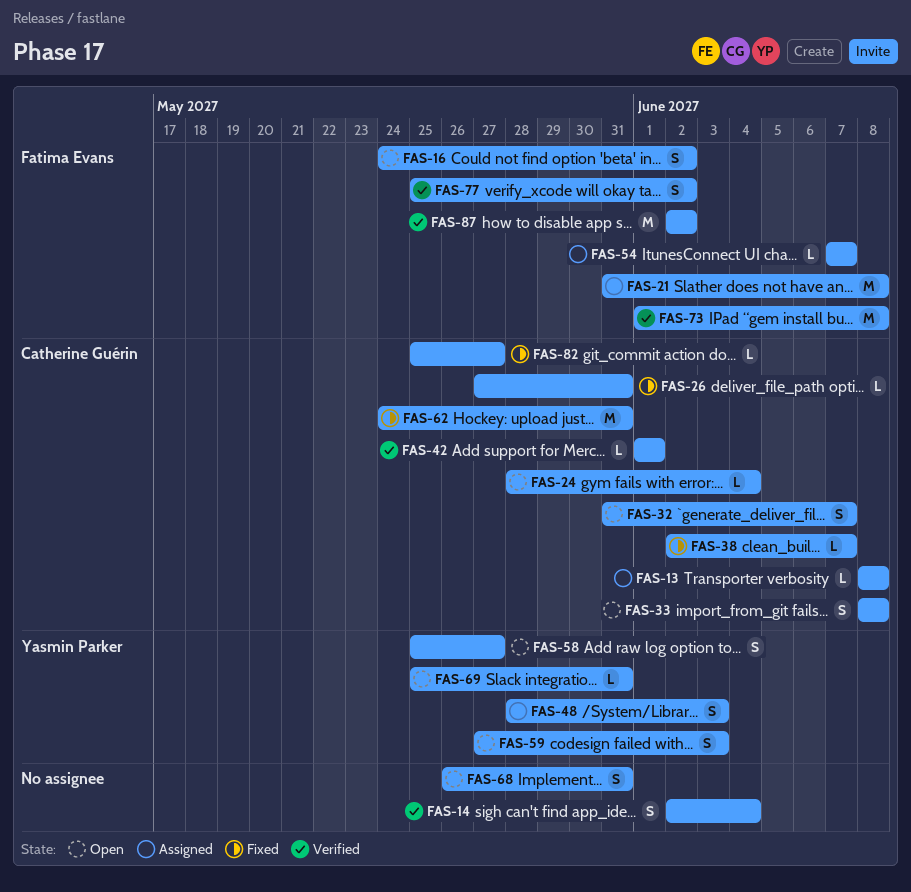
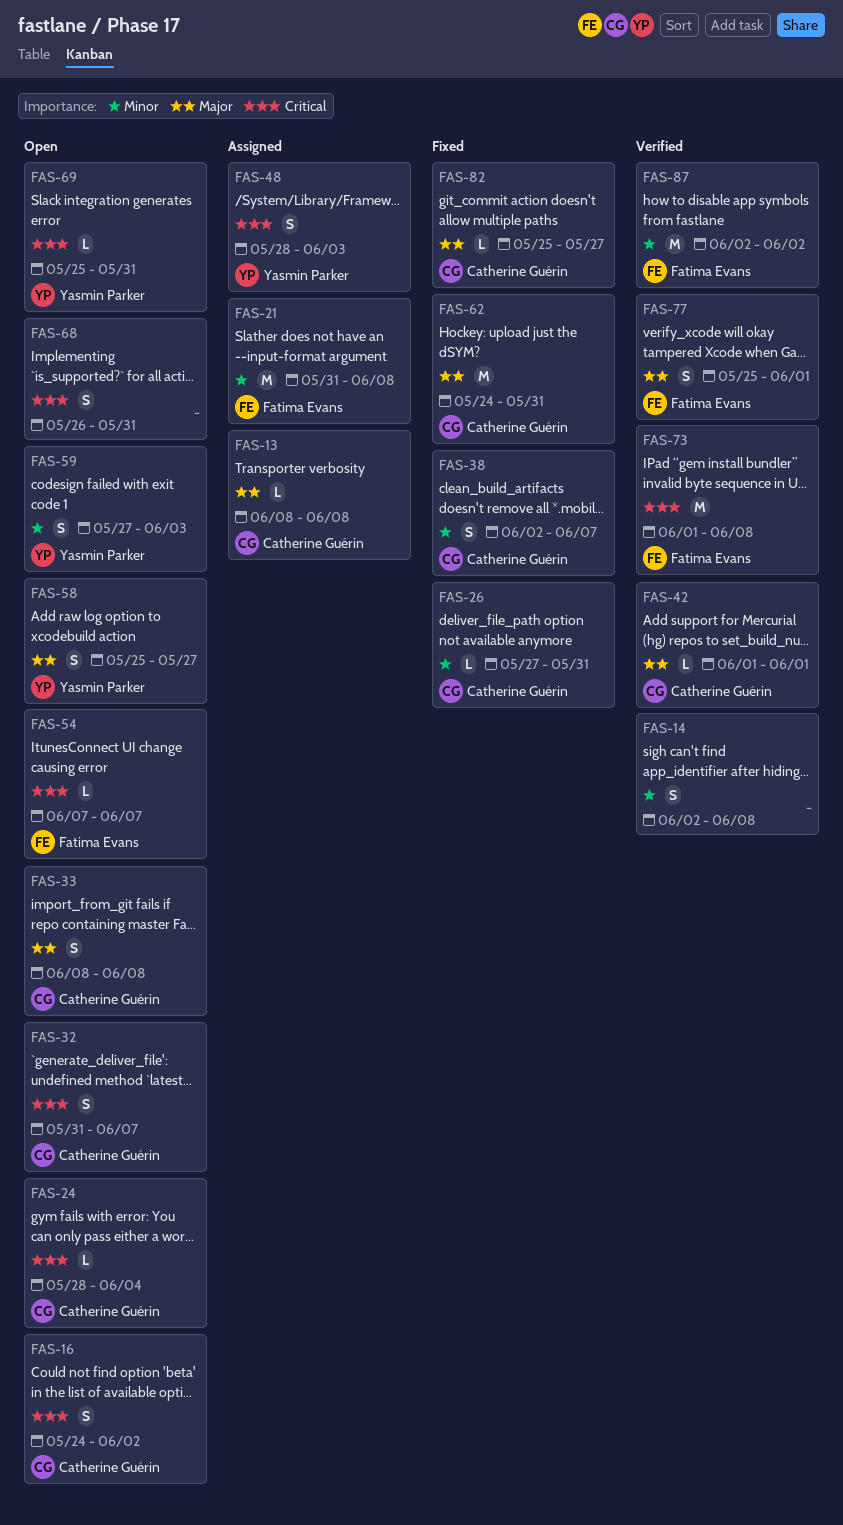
FAS-14, due: Jun 4 -> Jun 8
FAS-16, owner: Fatima Evans -> Catherine Guérin
FAS-38, estimate: L -> S
FAS-54, status: Assigned -> Open
FAS-77, due: Jun 2 -> Jun 1

